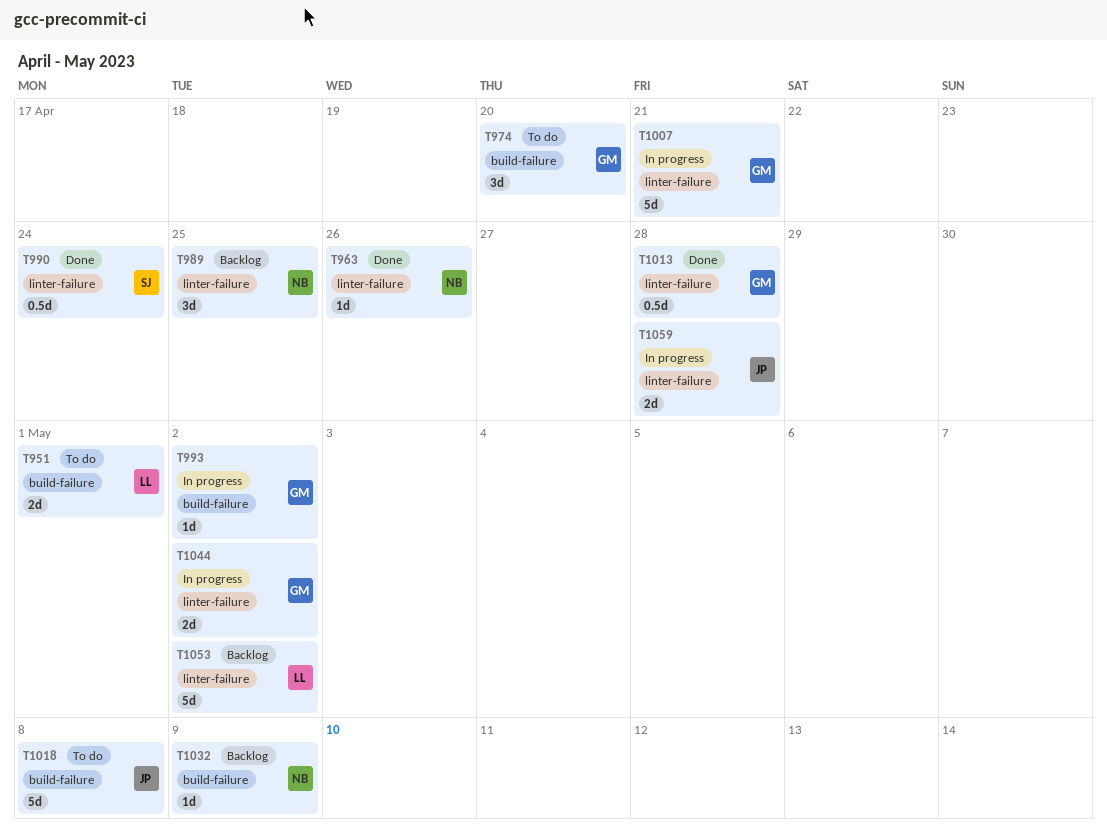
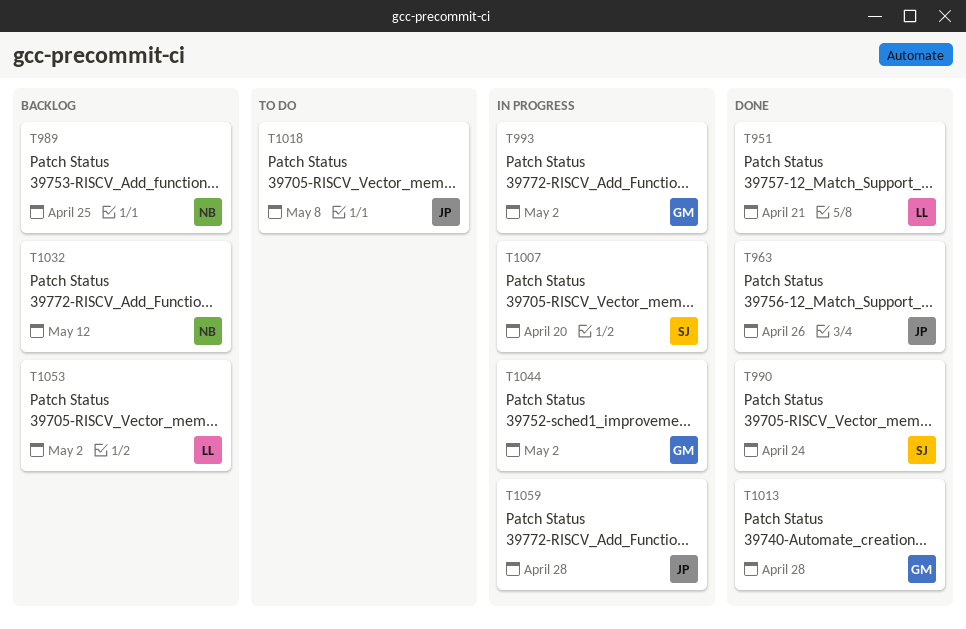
T951, status: To do -> Done
T951, due: May 1 -> Apr 21
T963, owner: NB -> JP
T974: present -> none
T1007, owner: GM -> SJ
T1007, due: Apr 21 -> Apr 20
T1032, due: May 9 -> May 12

